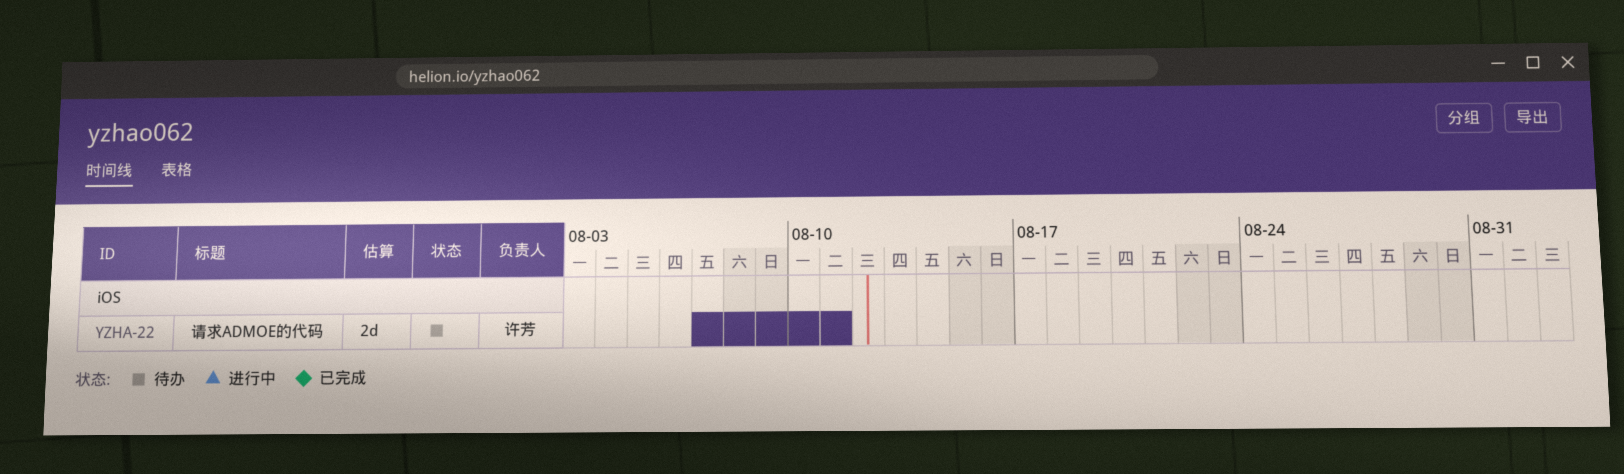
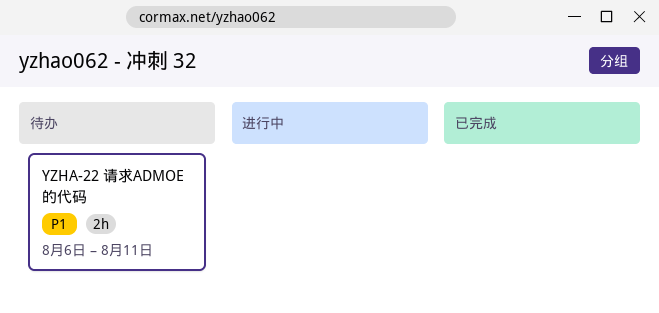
YZHA-22, estimate: 2d -> 2h
YZHA-22, start: Aug 7 -> Aug 6

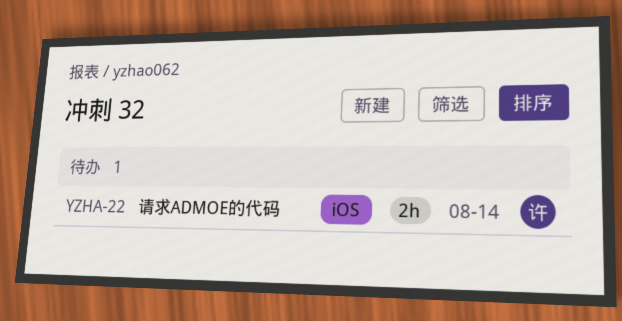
YZHA-22, due: Aug 11 -> Aug 14

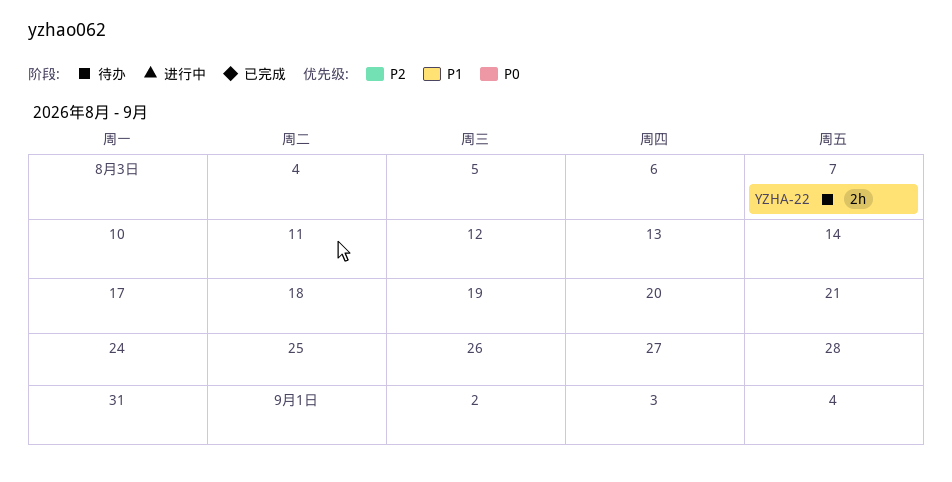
YZHA-22, due: Aug 14 -> Aug 7

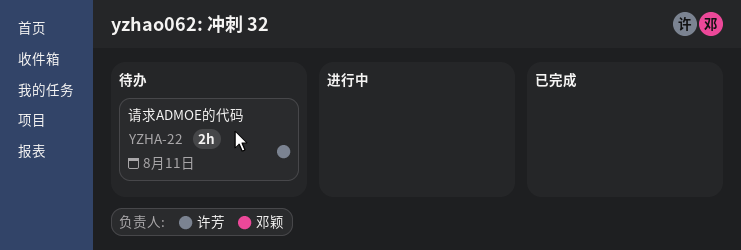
YZHA-22, due: Aug 7 -> Aug 11

